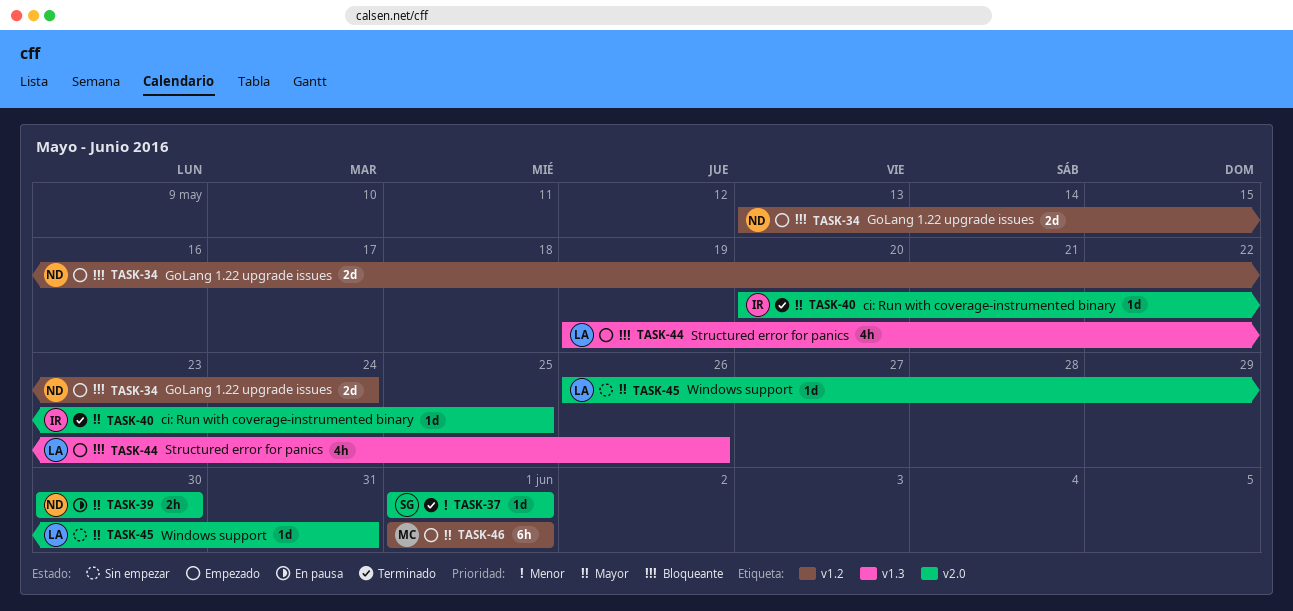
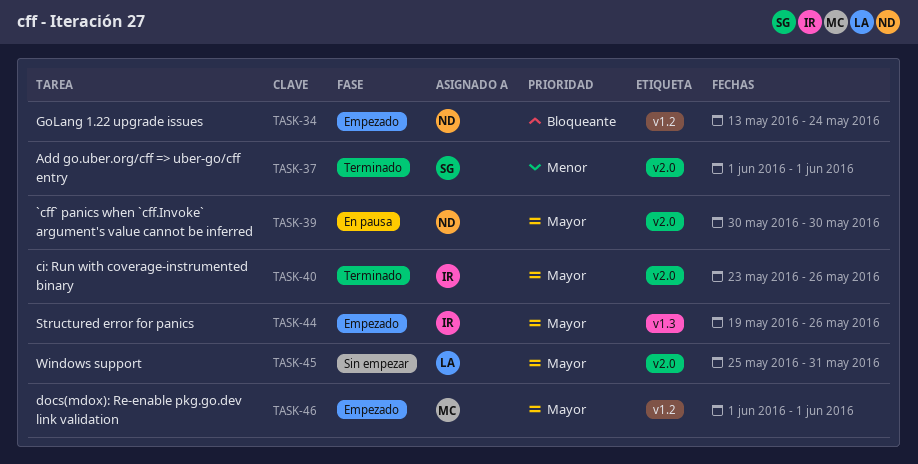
TASK-40, start: May 20 -> May 23
TASK-40, due: May 25 -> May 26
TASK-44, owner: LA -> IR
TASK-44, priority: Bloqueante -> Mayor
TASK-45, start: May 26 -> May 25

